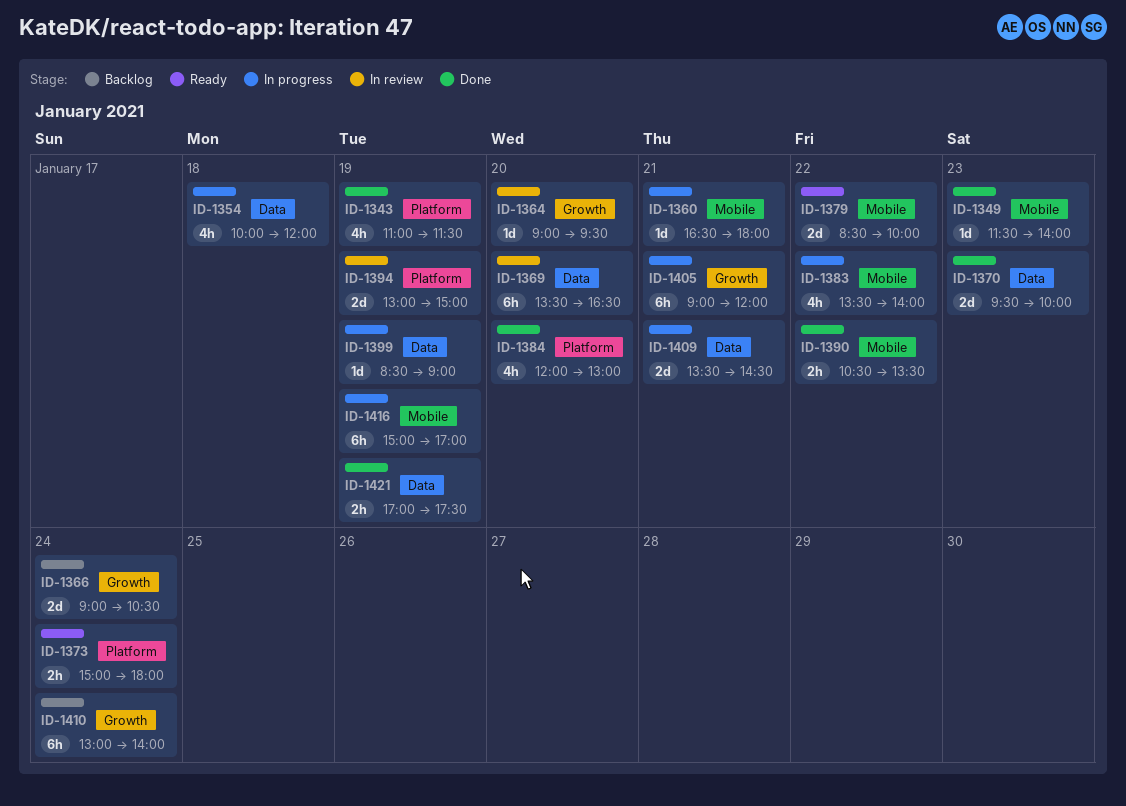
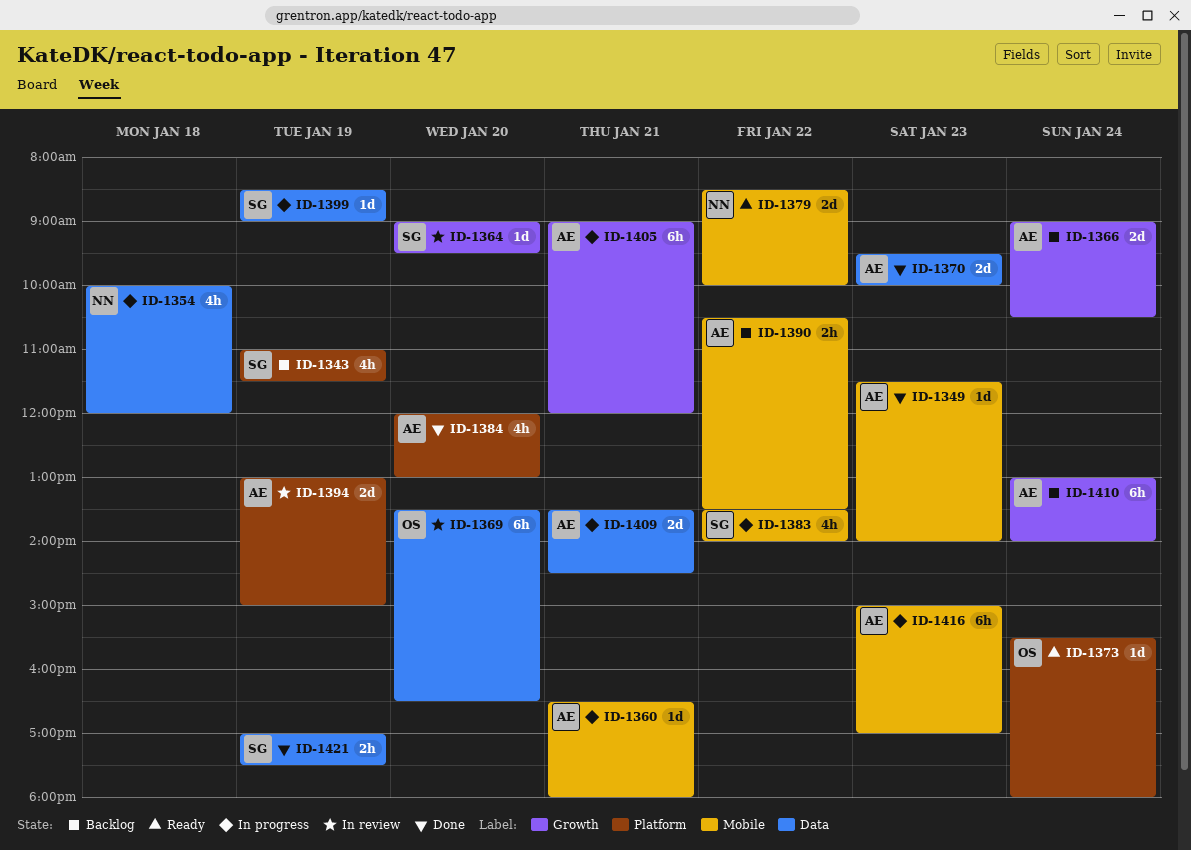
ID-1343, status: Done -> Backlog
ID-1373, estimate: 2h -> 1d
ID-1373, begins: 15:00 -> 15:30
ID-1390, status: Done -> Backlog
ID-1416, day: Jan 19 -> Jan 23

